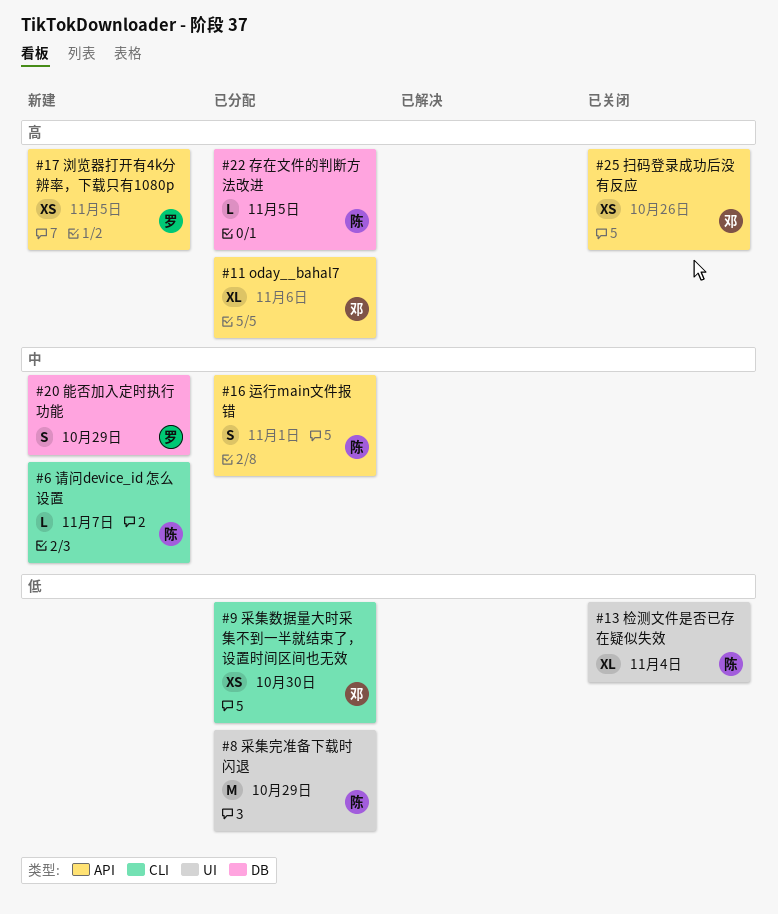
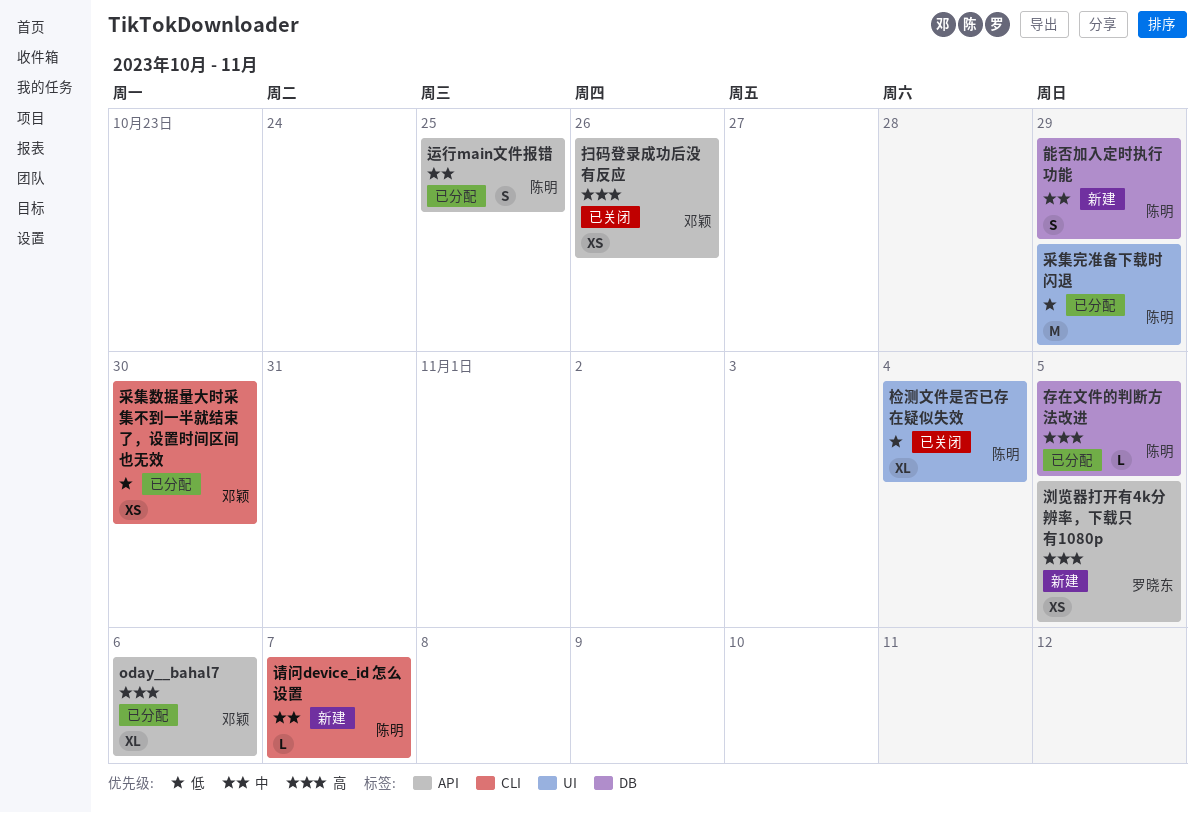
能否加入定时执行功能, owner: 罗晓东 -> 陈明
运行main文件报错, due: Nov 1 -> Oct 25

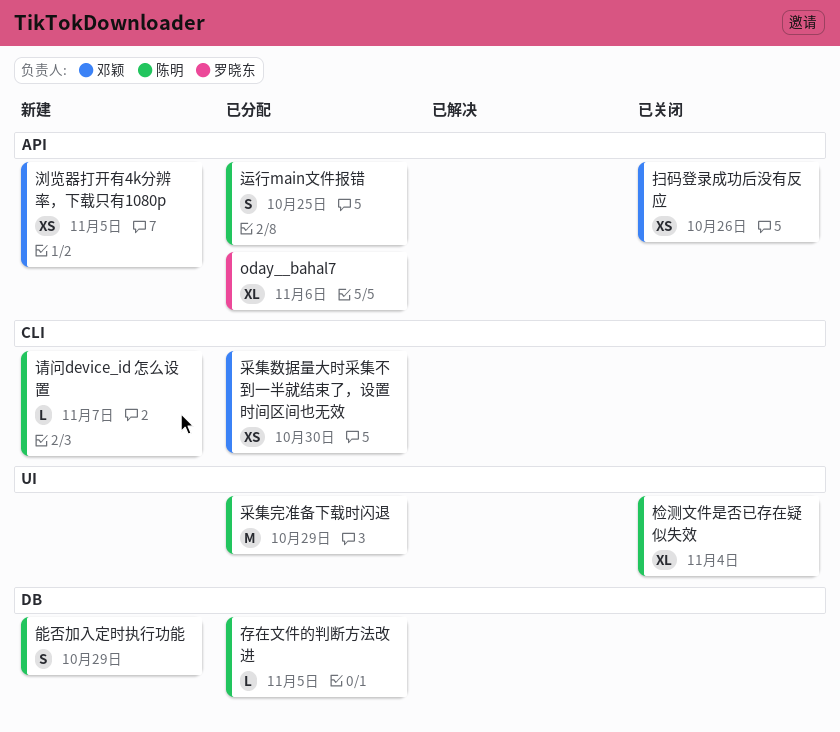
oday__bahal7, owner: 邓颖 -> 罗晓东
浏览器打开有4k分辨率，下载只有1080p, owner: 罗晓东 -> 邓颖

